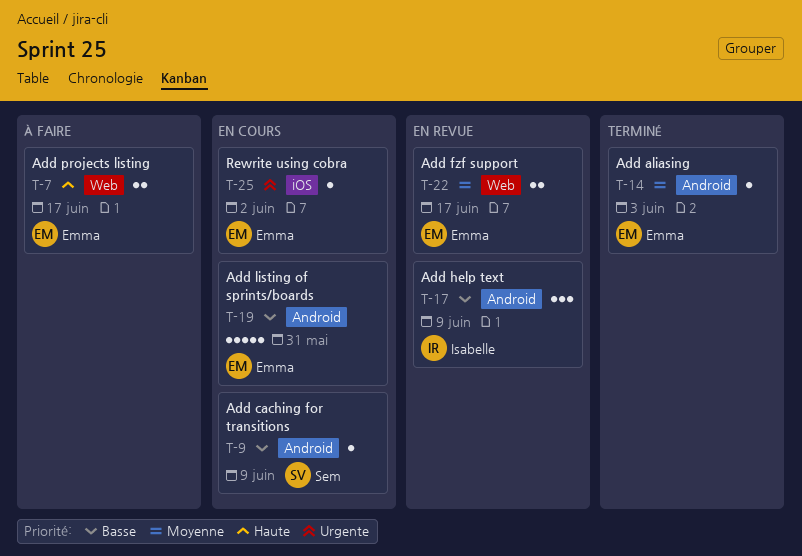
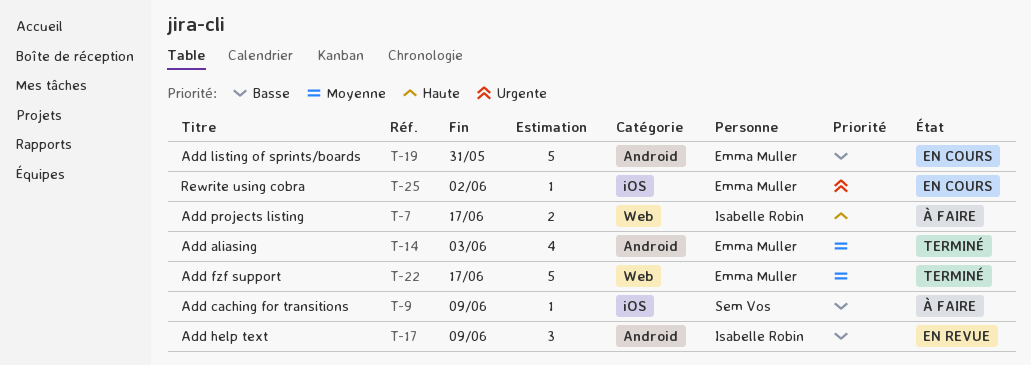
T-7, owner: Emma Muller -> Isabelle Robin
T-9, status: En cours -> À faire
T-9, label: Android -> iOS
T-14, estimate: 1 -> 4
T-22, status: En revue -> Terminé
T-22, estimate: 2 -> 5

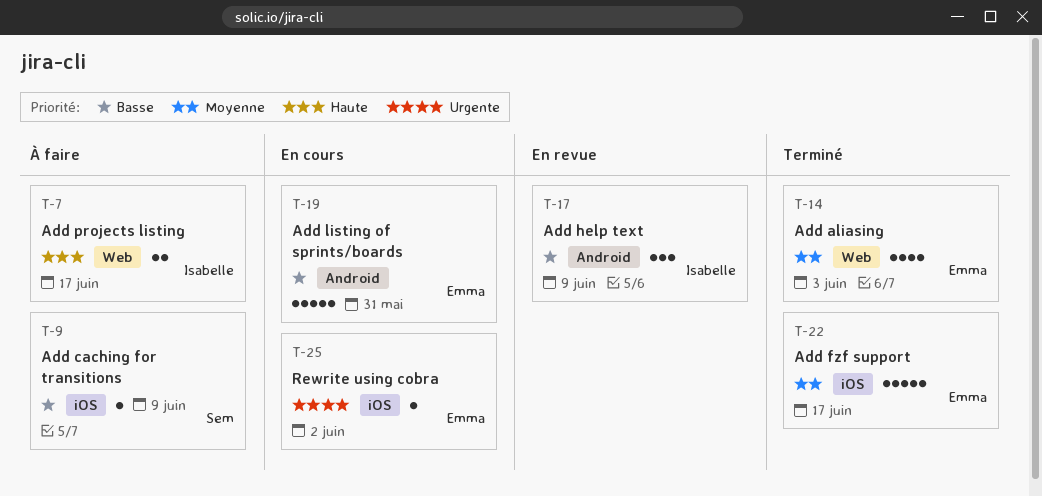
T-14, label: Android -> Web
T-22, label: Web -> iOS

